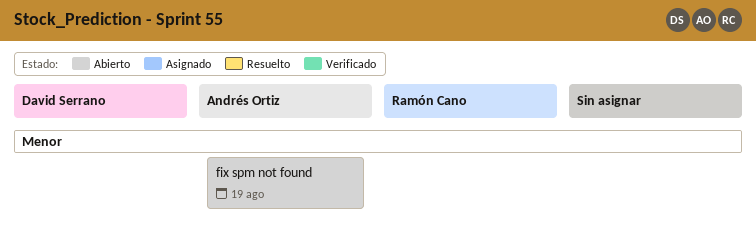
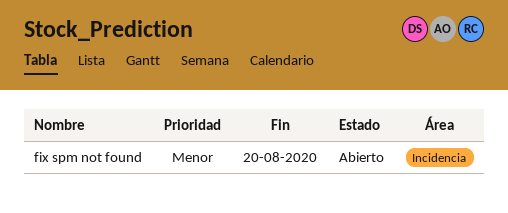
fix spm not found, due: Aug 19 -> Aug 20

